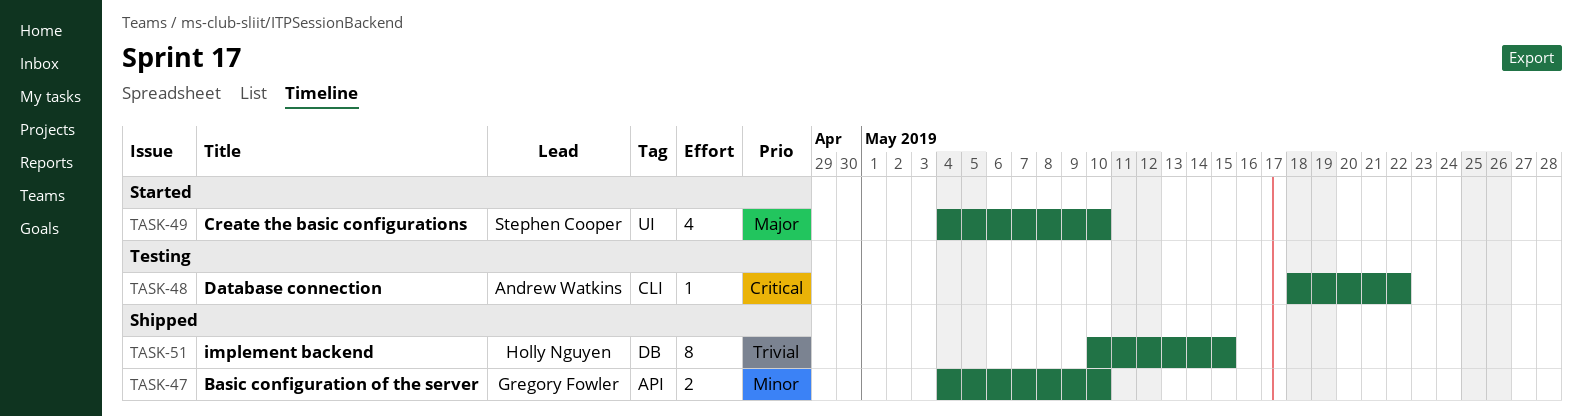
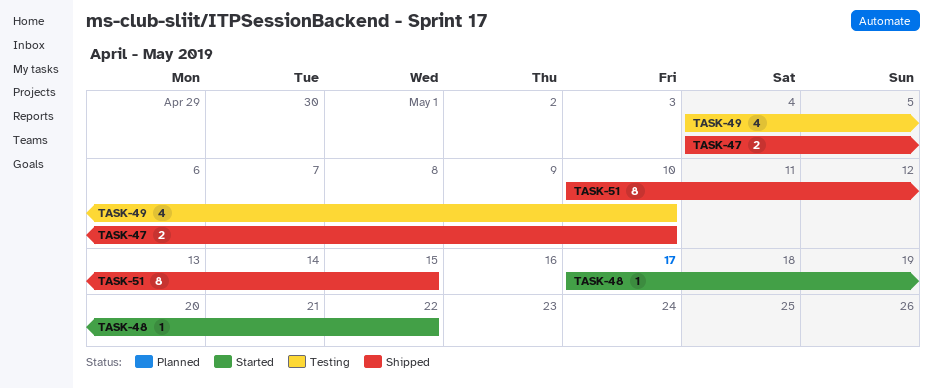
TASK-48, status: Testing -> Started
TASK-48, start: May 18 -> May 17
TASK-49, status: Started -> Testing

